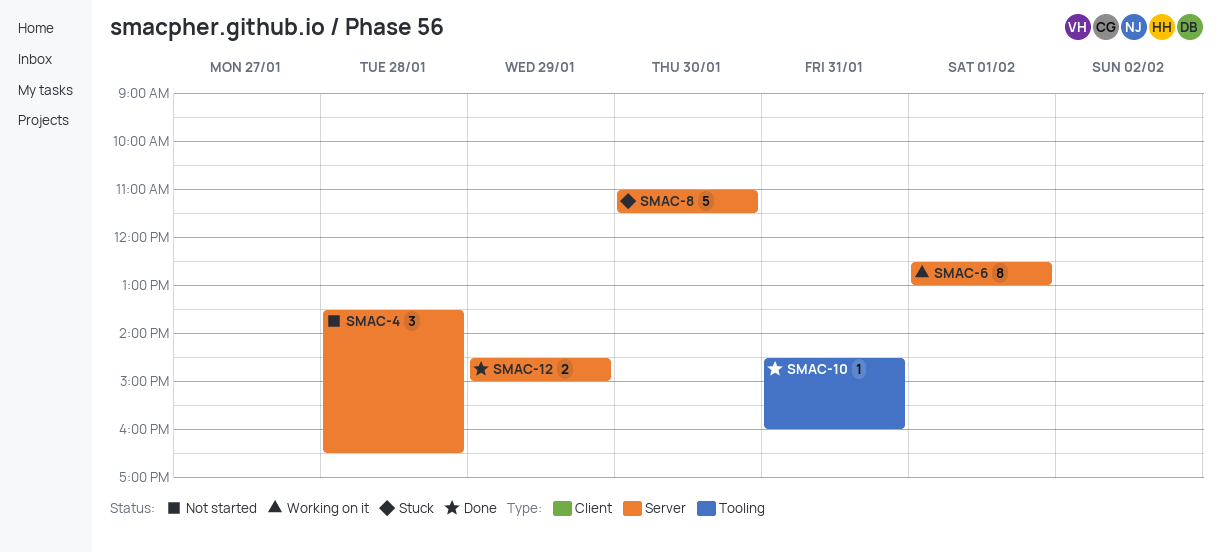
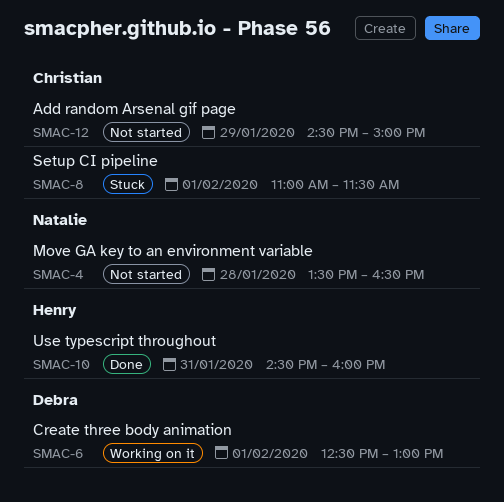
SMAC-8, day: Jan 30 -> Feb 1
SMAC-12, status: Done -> Not started

